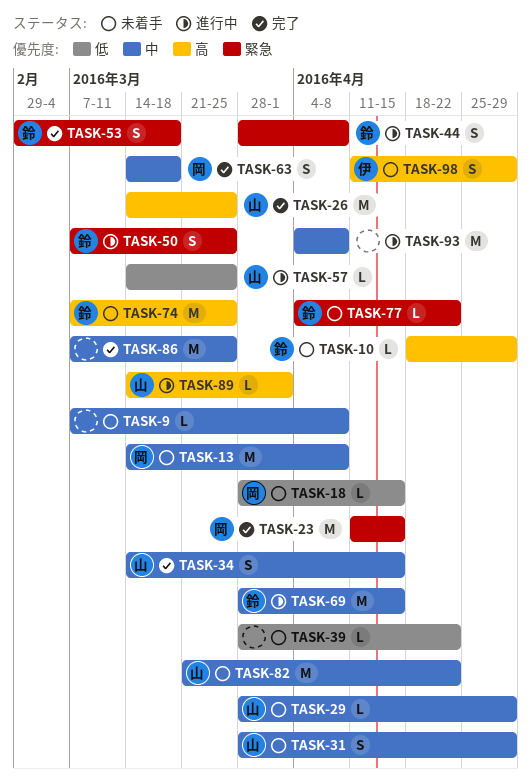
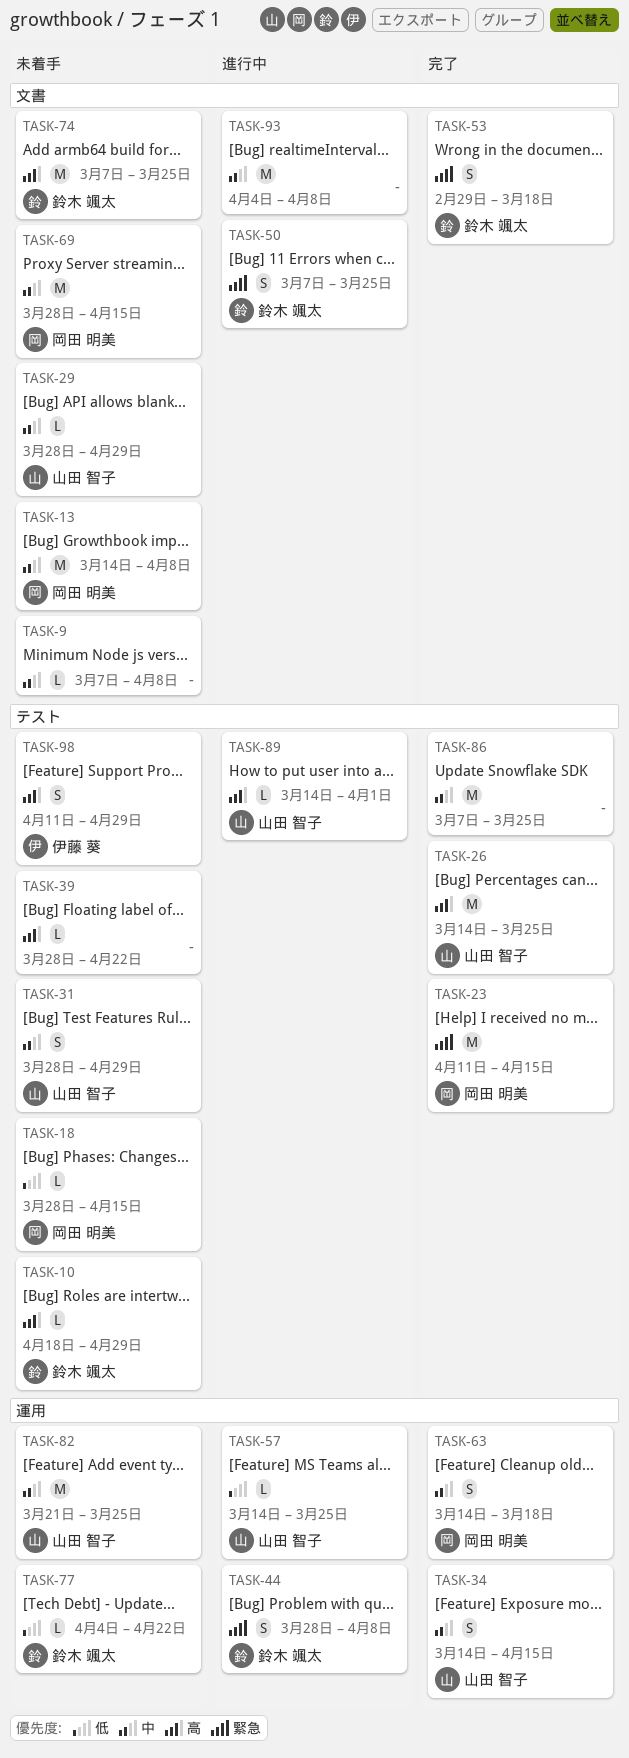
TASK-39, priority: 低 -> 高
TASK-69, status: 進行中 -> 未着手
TASK-69, owner: 鈴木 颯太 -> 岡田 明美
TASK-77, priority: 緊急 -> 低
TASK-82, due: Apr 22 -> Mar 25

